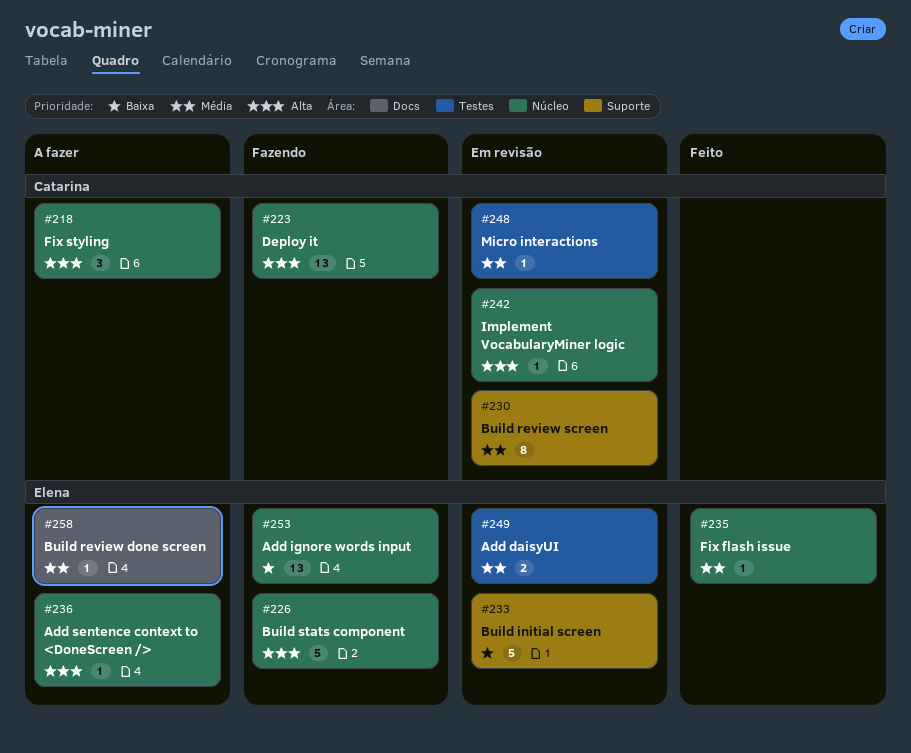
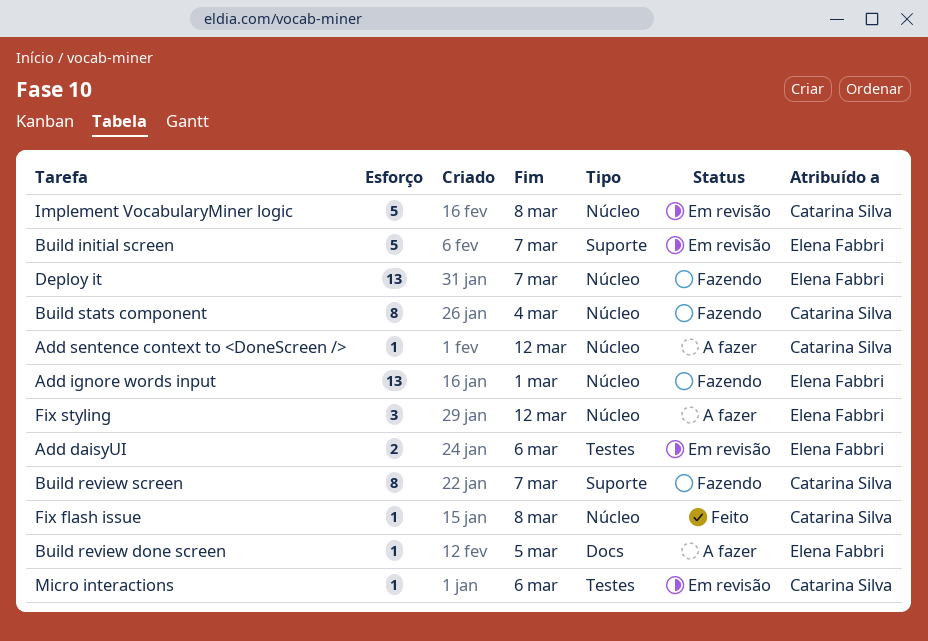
Add sentence context to <DoneScreen />, owner: Elena Fabbri -> Catarina Silva
Build review screen, status: Em revisão -> Fazendo
Build stats component, owner: Elena Fabbri -> Catarina Silva
Build stats component, estimate: 5 -> 8
Deploy it, owner: Catarina Silva -> Elena Fabbri
Fix flash issue, owner: Elena Fabbri -> Catarina Silva
Fix styling, owner: Catarina Silva -> Elena Fabbri
Implement VocabularyMiner logic, estimate: 1 -> 5

